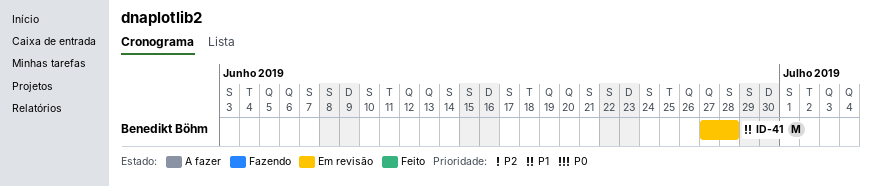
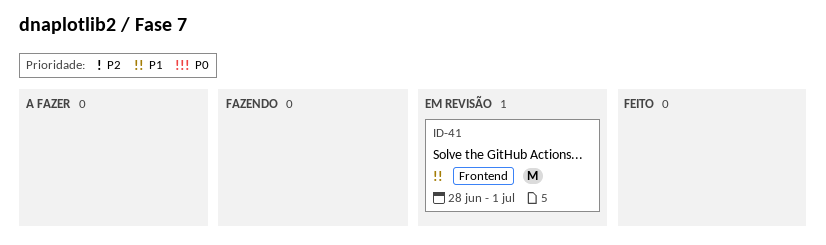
ID-41, start: Jun 27 -> Jun 28
ID-41, due: Jun 28 -> Jul 1

